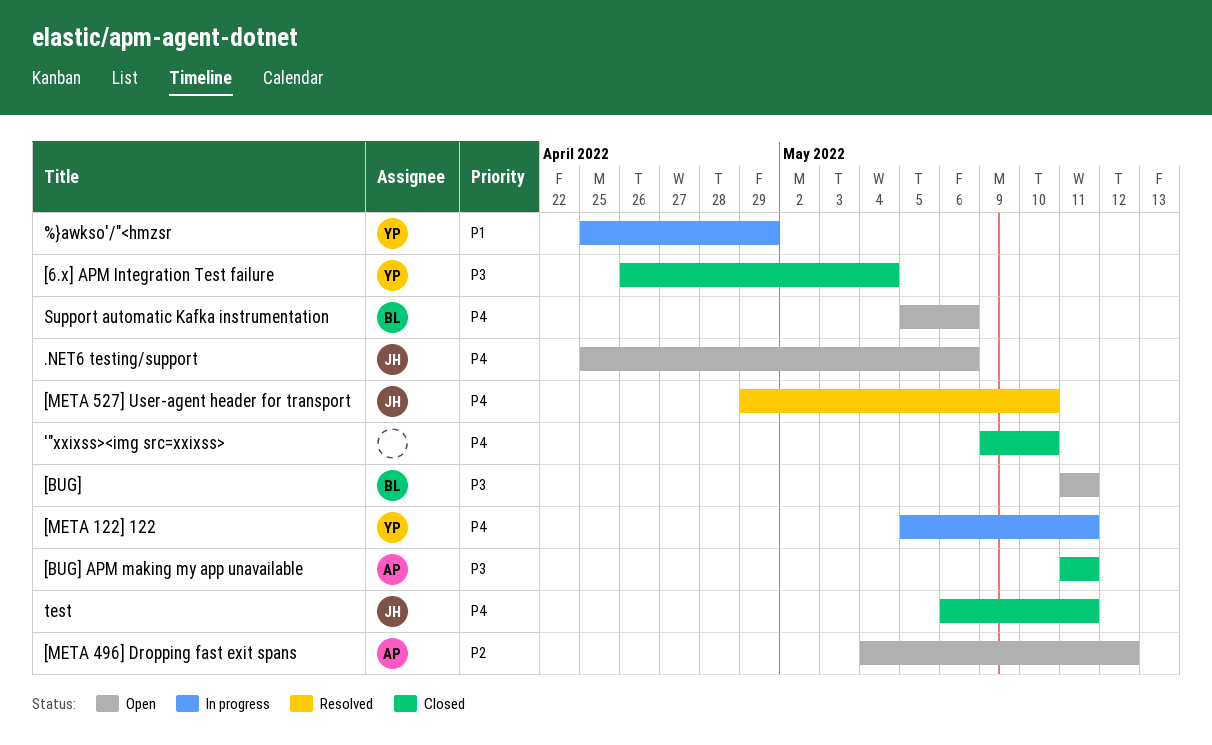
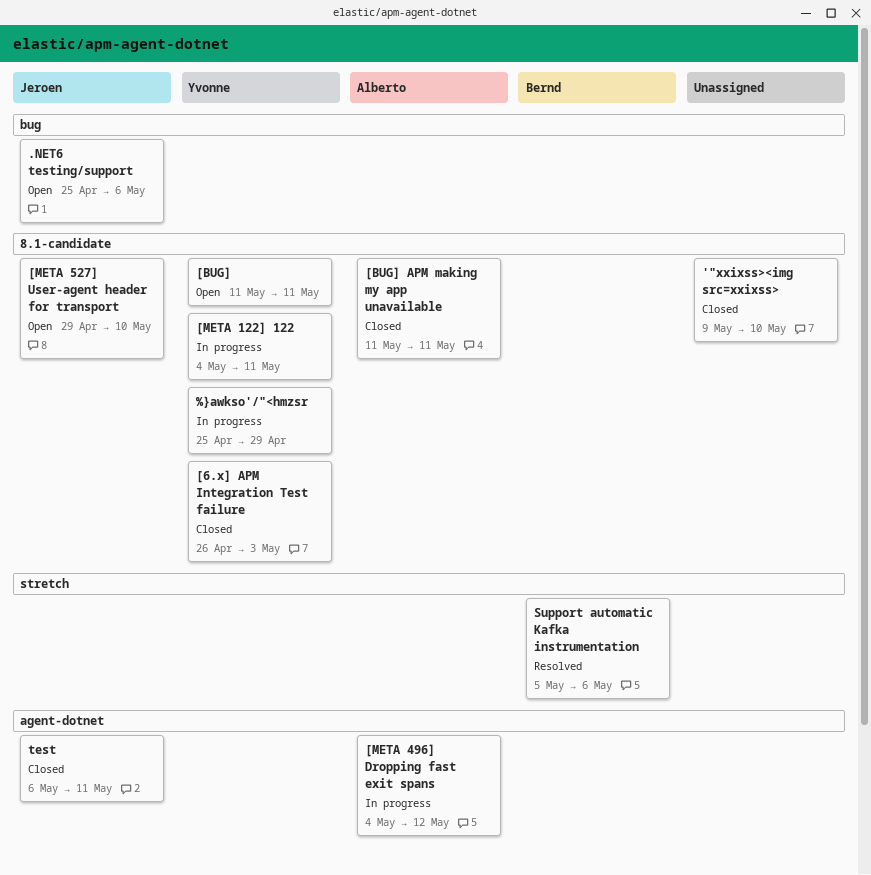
[6.x] APM Integration Test failure, due: May 4 -> May 3
[BUG], owner: Bernd -> Yvonne
[META 122] 122, start: May 5 -> May 4
[META 496] Dropping fast exit spans, status: Open -> In progress
[META 527] User-agent header for transport, status: Resolved -> Open
Support automatic Kafka instrumentation, status: Open -> Resolved

